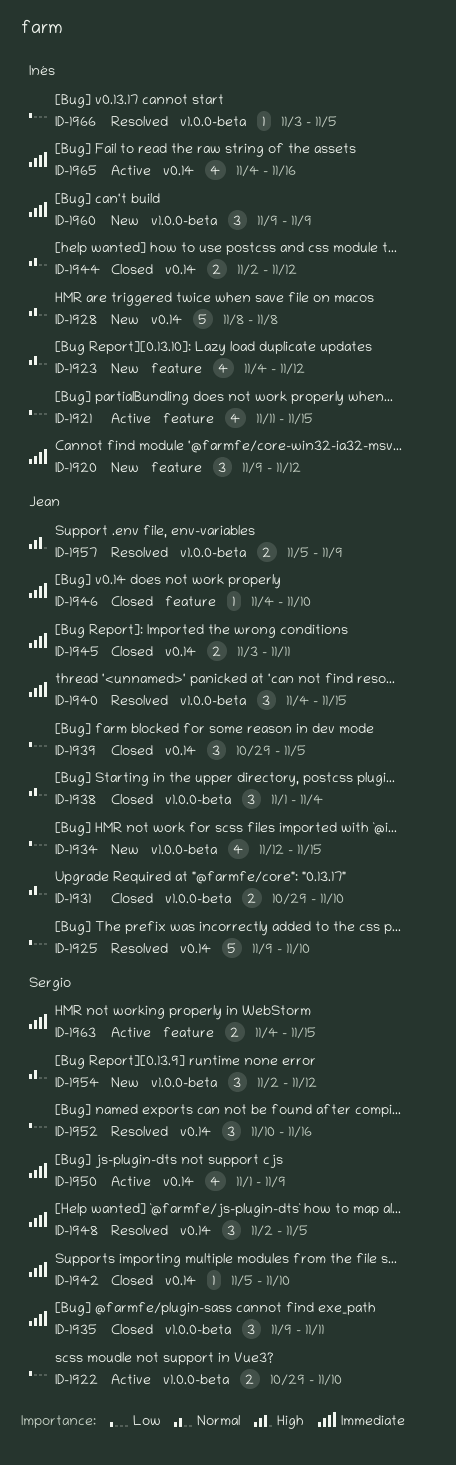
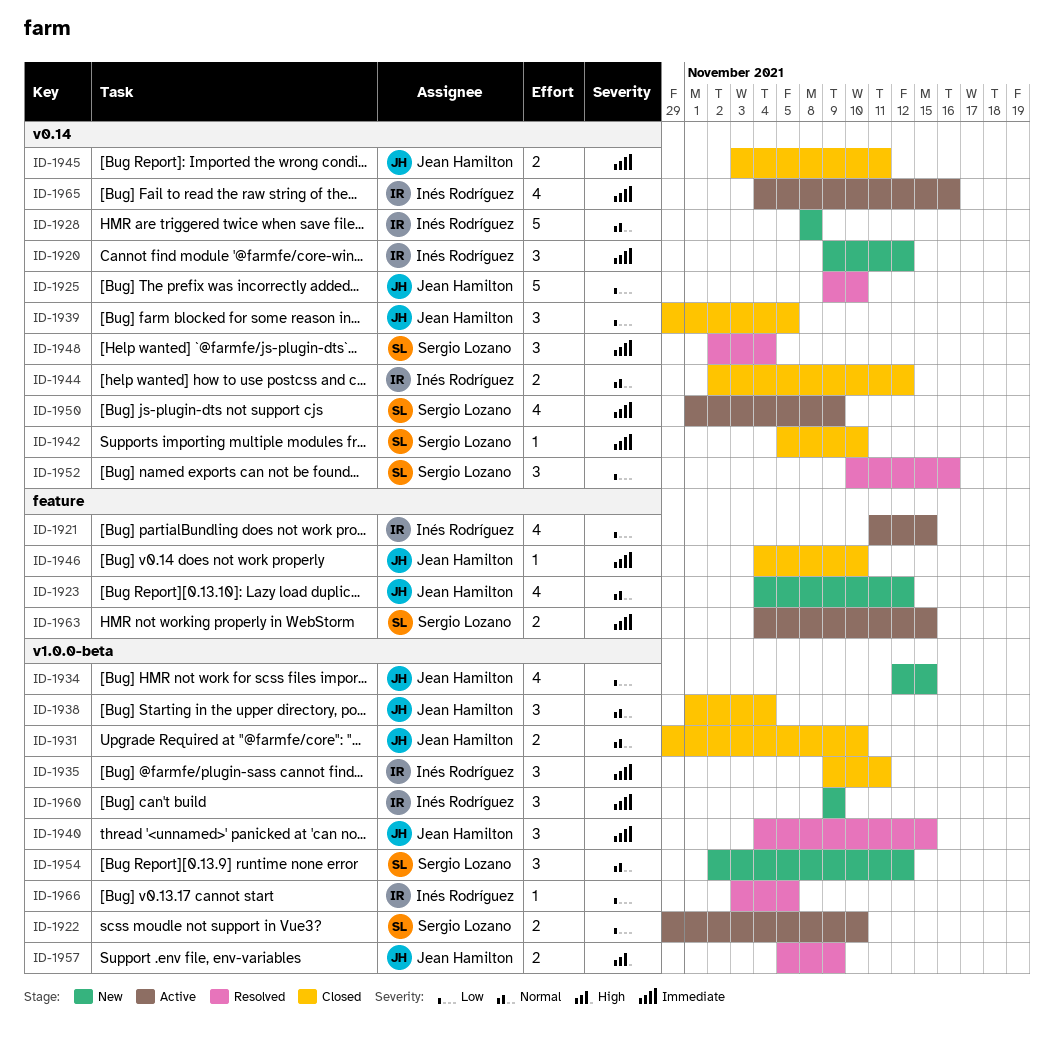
ID-1920, label: feature -> v0.14
ID-1923, owner: Inés Rodríguez -> Jean Hamilton
ID-1935, owner: Sergio Lozano -> Inés Rodríguez
ID-1948, due: Nov 5 -> Nov 4

